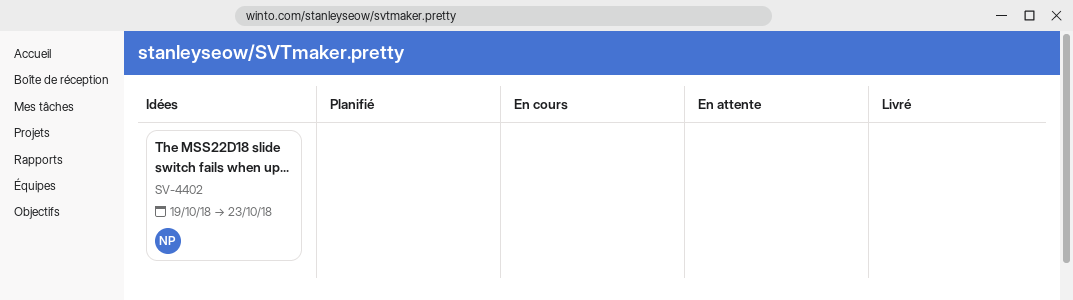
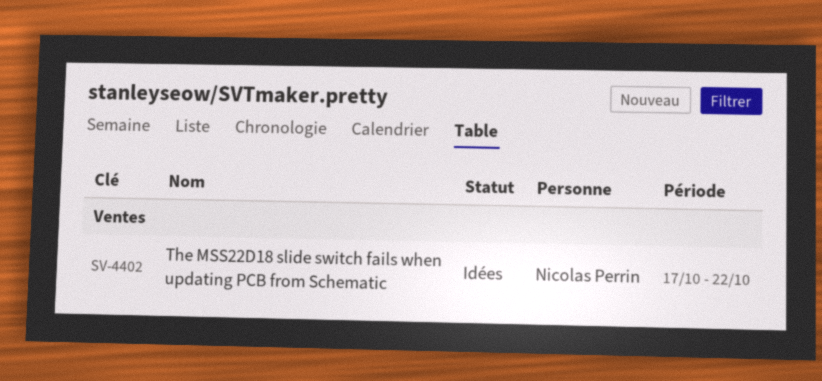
SV-4402, start: Oct 19 -> Oct 17
SV-4402, due: Oct 23 -> Oct 22

